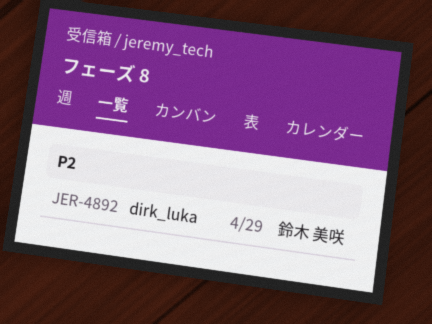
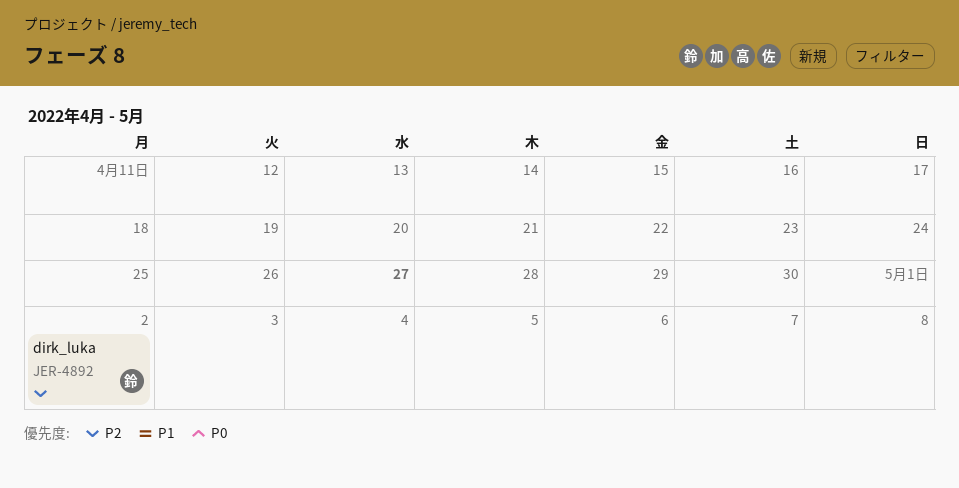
JER-4892, due: Apr 29 -> May 2

